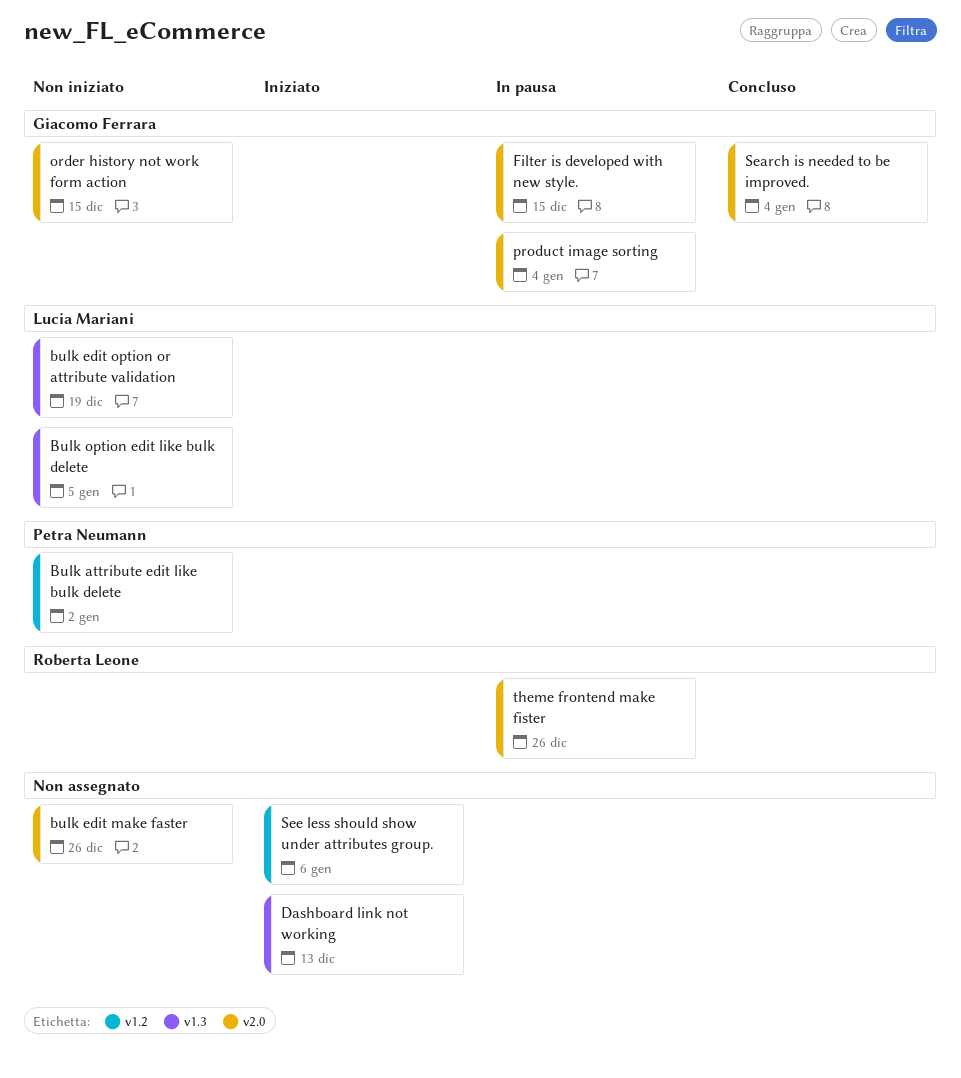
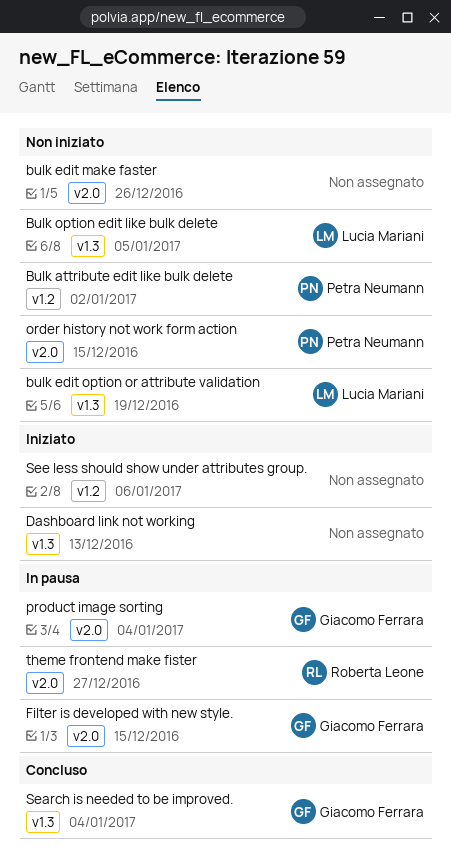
order history not work form action, owner: Giacomo Ferrara -> Petra Neumann
Search is needed to be improved., label: v2.0 -> v1.3
theme frontend make fister, due: Dec 26 -> Dec 27

